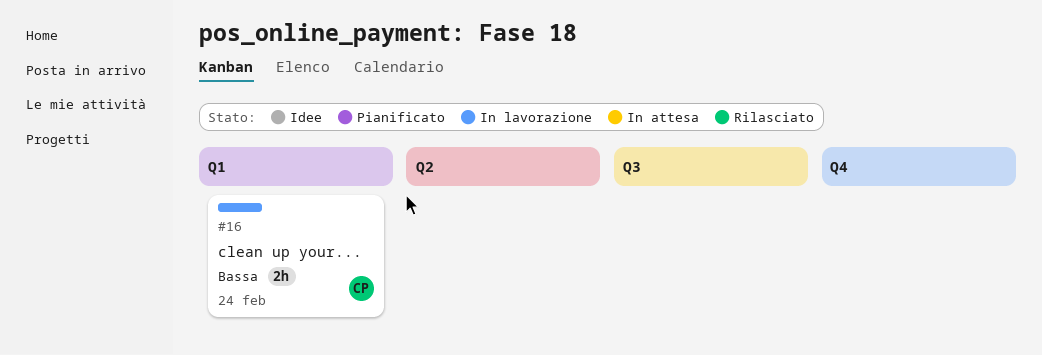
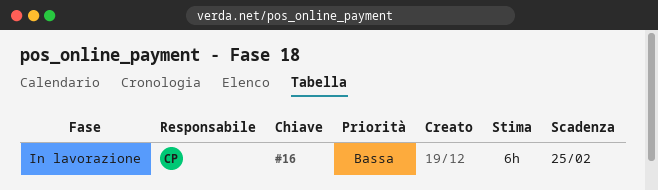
#16, estimate: 2h -> 6h
#16, due: Feb 24 -> Feb 25

